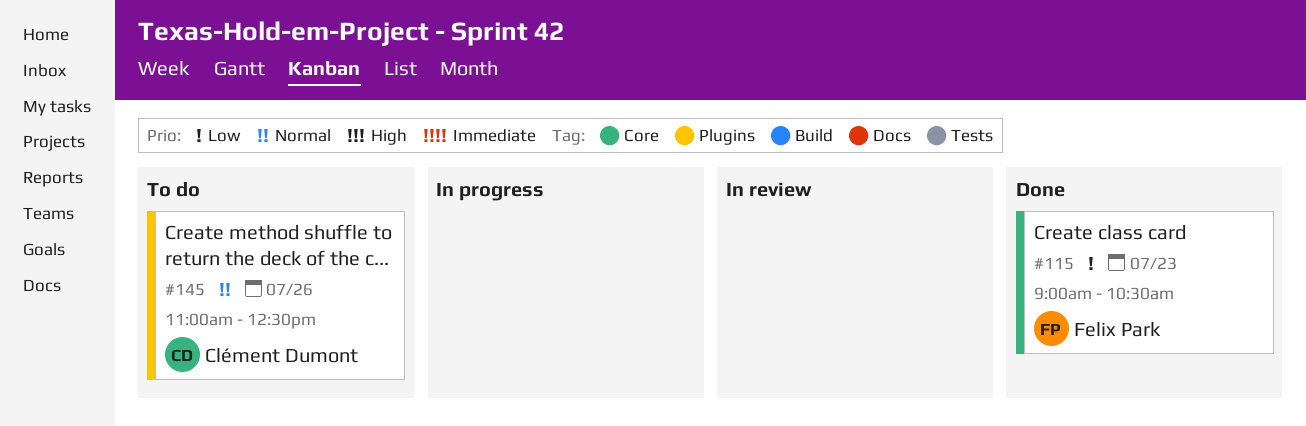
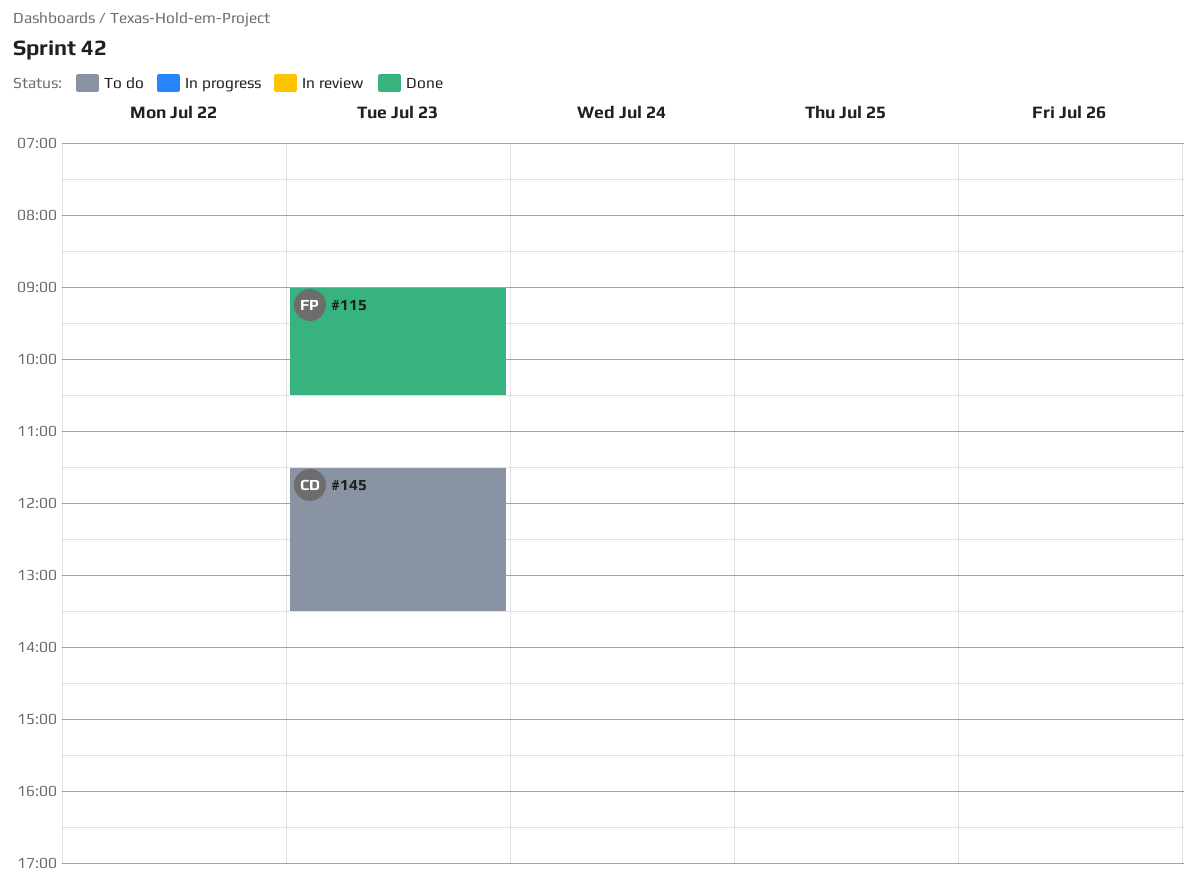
#145, day: Jul 26 -> Jul 23
#145, begins: 11:00 -> 11:30
#145, ends: 12:30 -> 13:30

